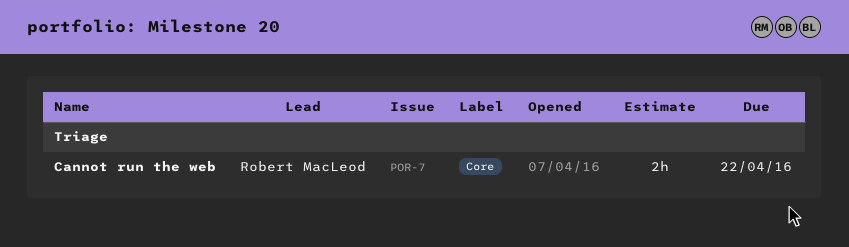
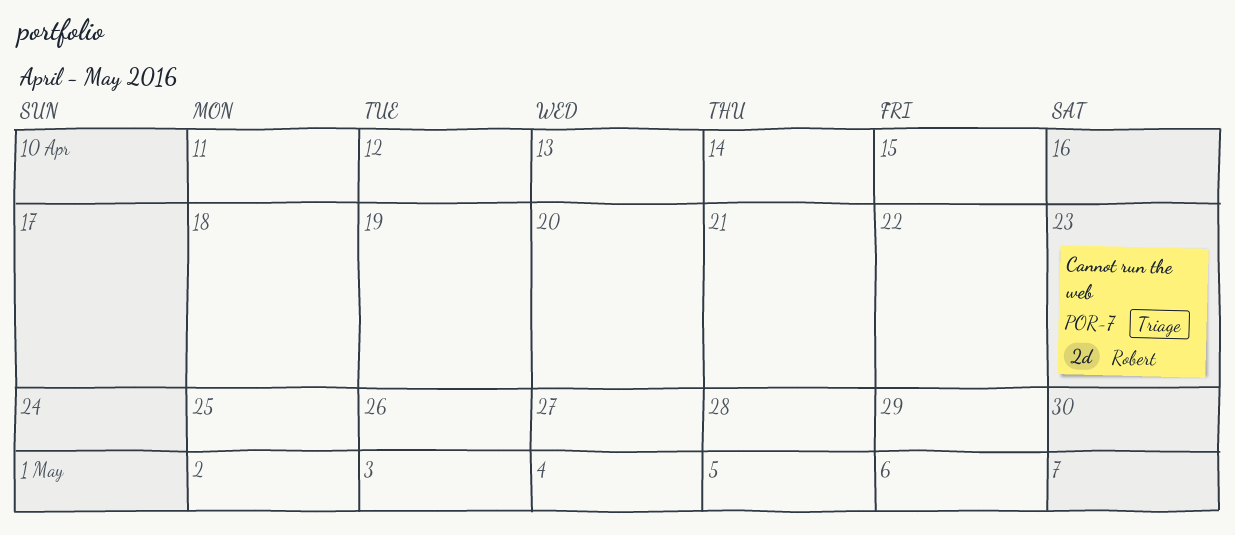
POR-7, estimate: 2h -> 2d
POR-7, due: Apr 22 -> Apr 23

